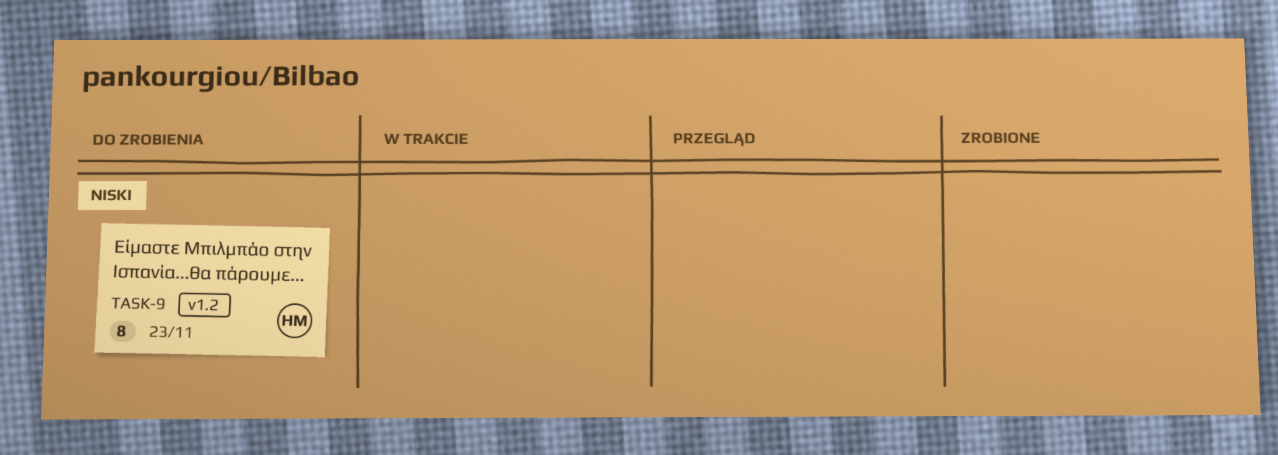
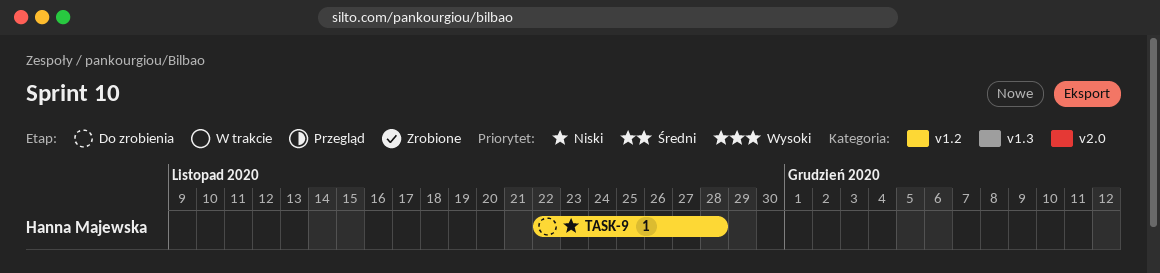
TASK-9, estimate: 8 -> 1
TASK-9, due: Nov 23 -> Nov 28

